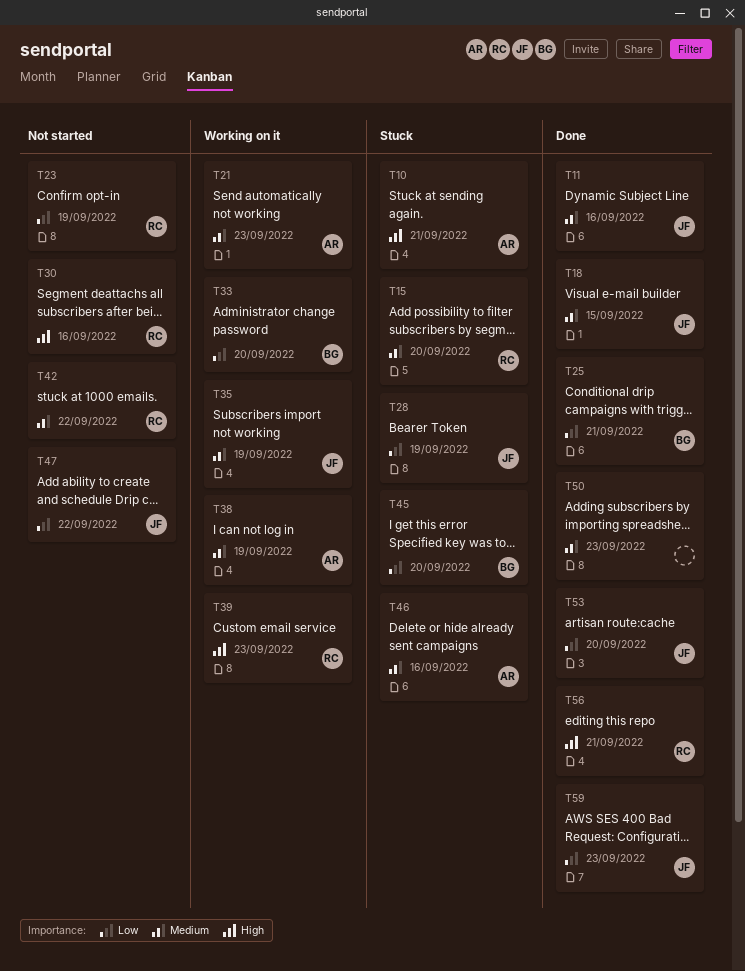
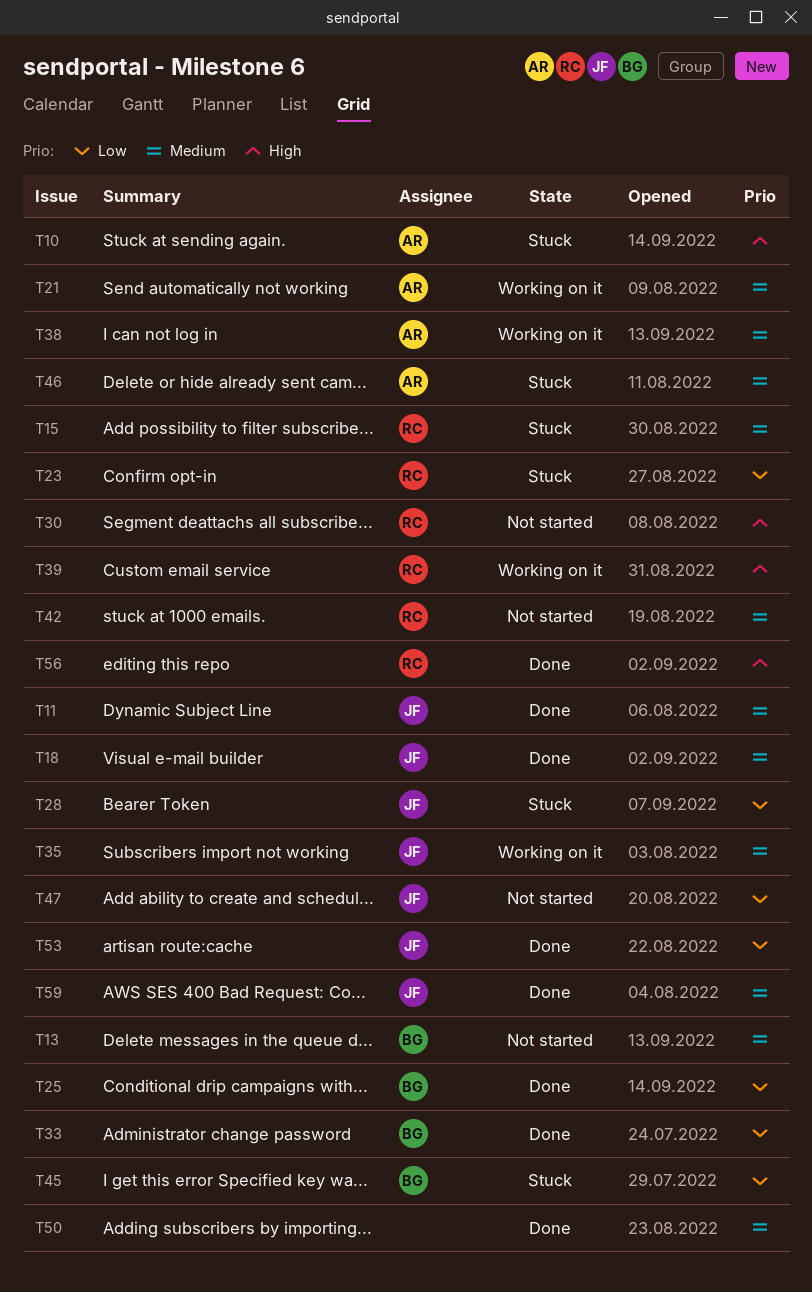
T13: none -> present
T23, status: Not started -> Stuck
T33, status: Working on it -> Done
T59, priority: Low -> Medium

